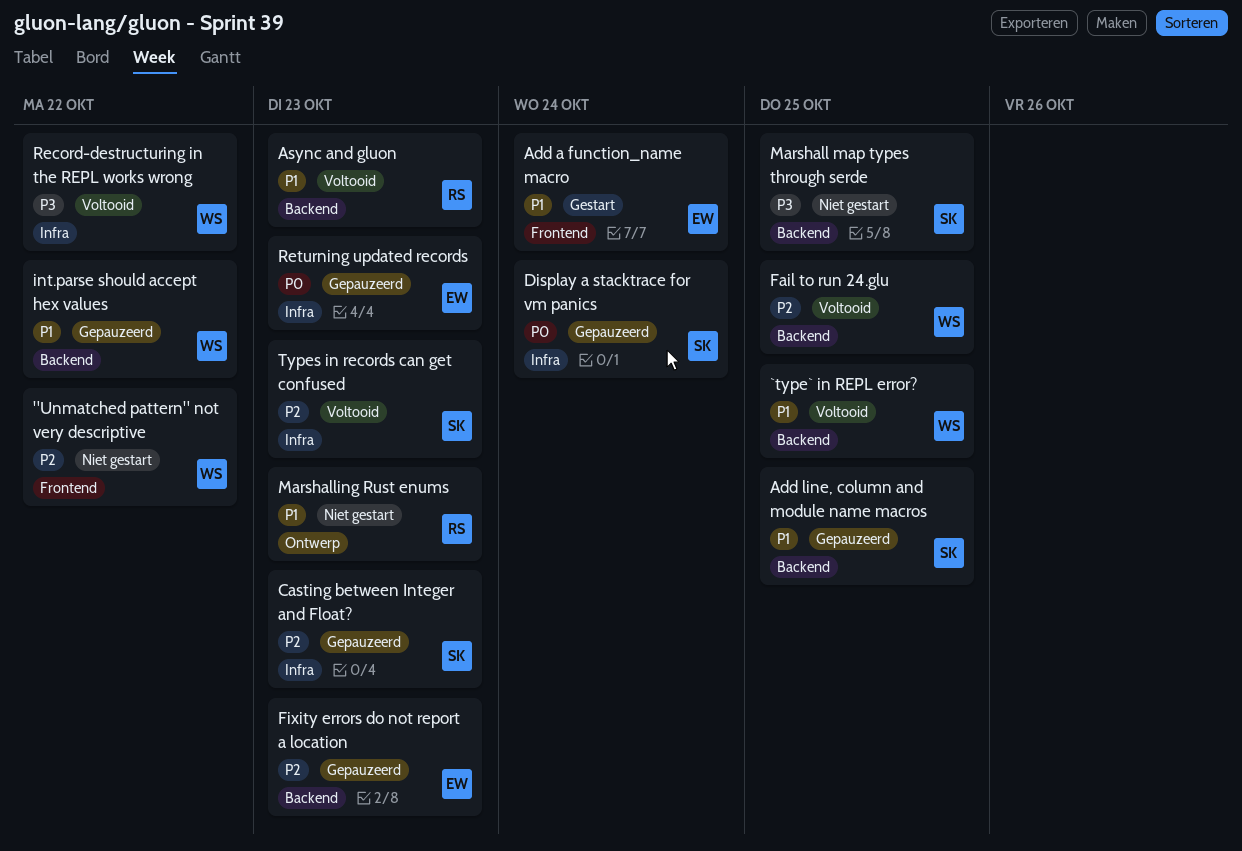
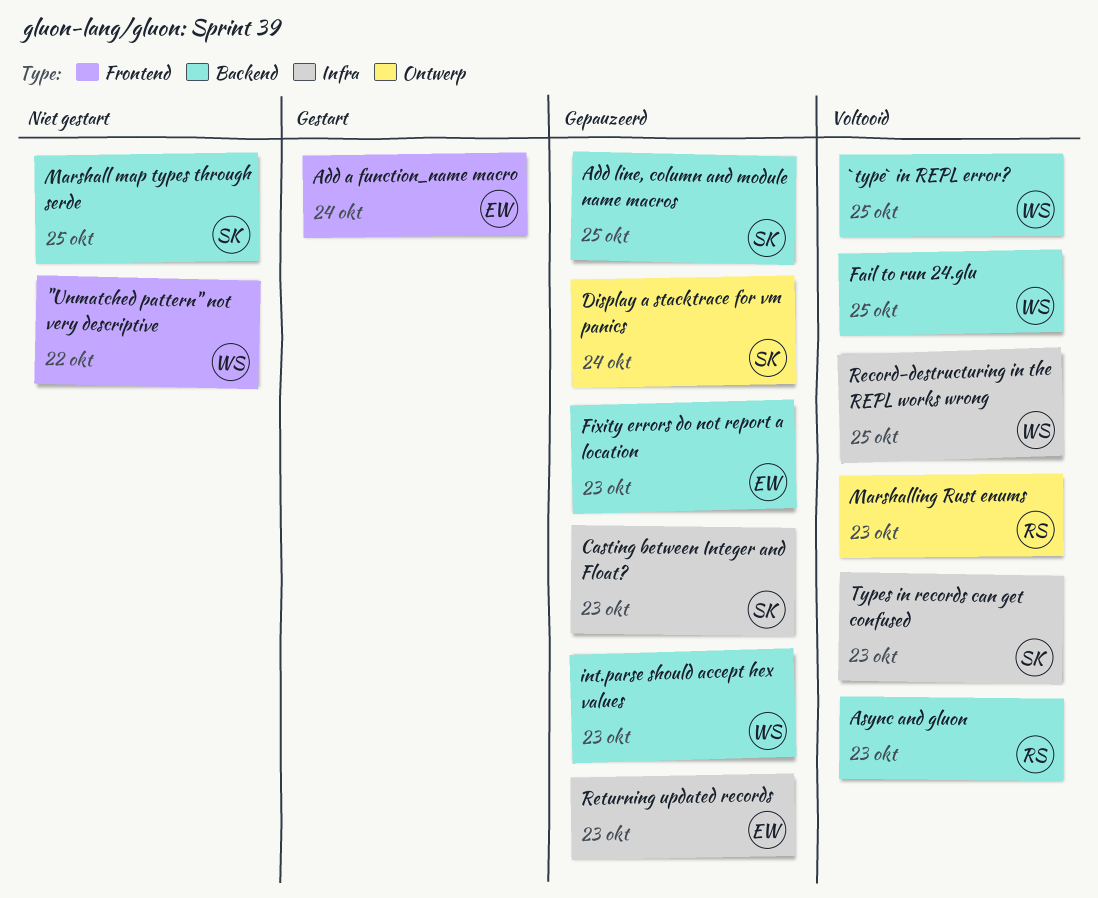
Display a stacktrace for vm panics, label: Infra -> Ontwerp
int.parse should accept hex values, due: Oct 22 -> Oct 23
Marshalling Rust enums, status: Niet gestart -> Voltooid
Record-destructuring in the REPL works wrong, due: Oct 22 -> Oct 25

